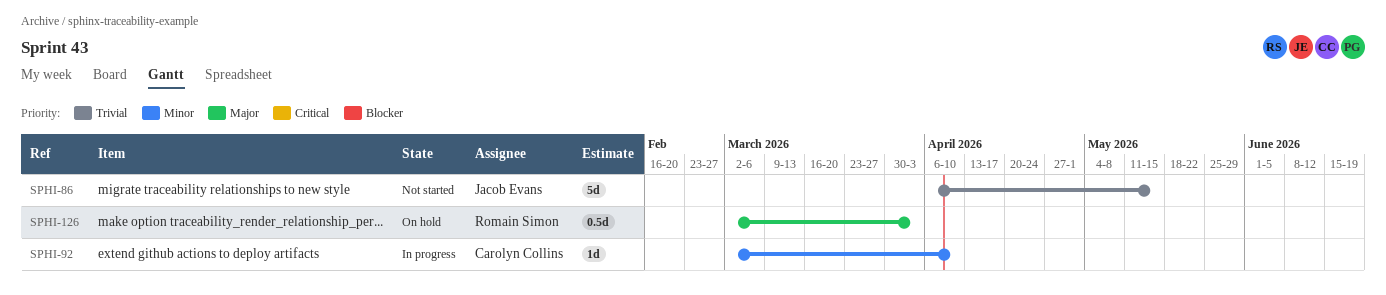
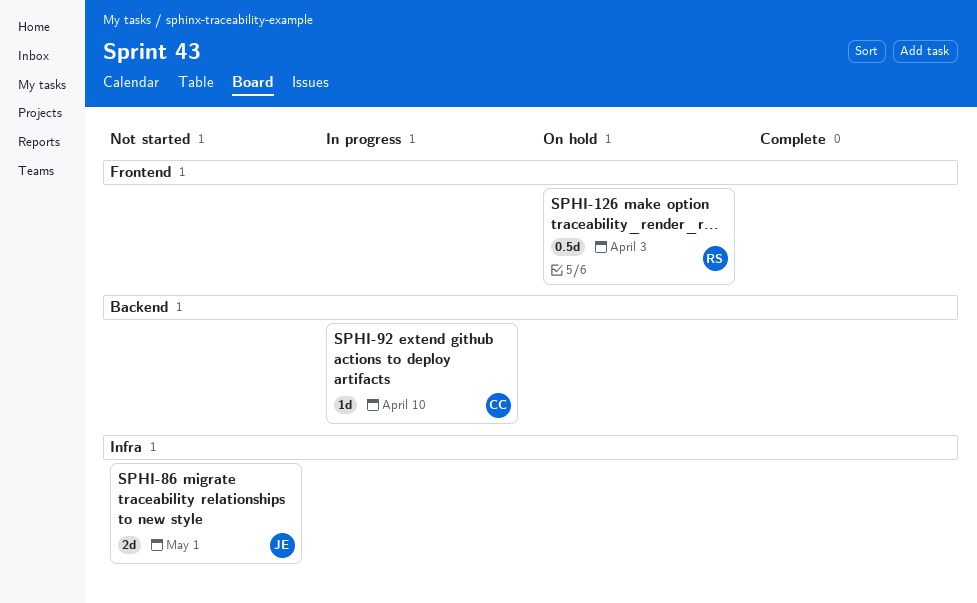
SPHI-86, estimate: 5d -> 2d
SPHI-86, due: May 15 -> May 1

